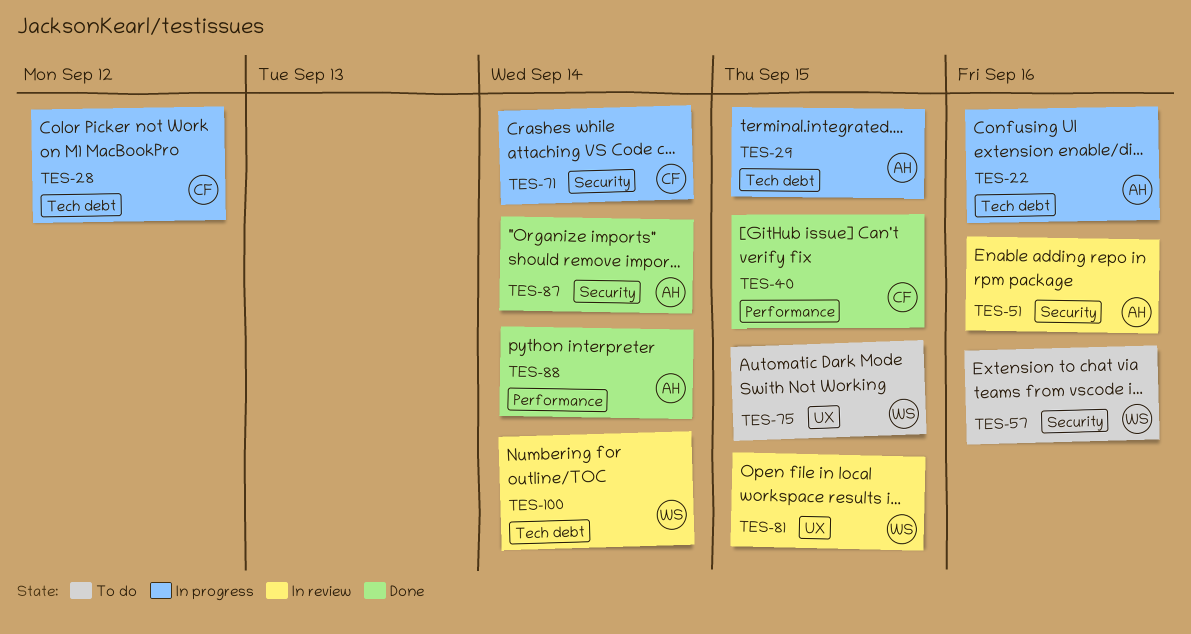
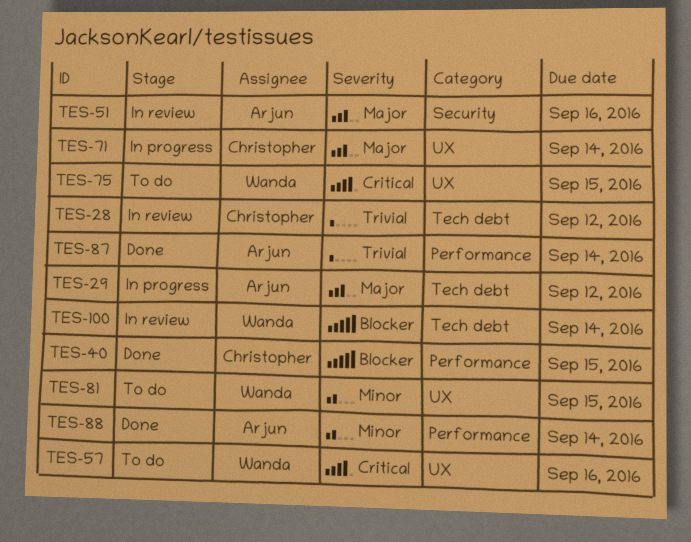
TES-22: present -> none
TES-28, status: In progress -> In review
TES-29, due: Sep 15 -> Sep 12
TES-57, label: Security -> UX
TES-71, label: Security -> UX
TES-81, status: In review -> To do
TES-87, label: Security -> Performance

